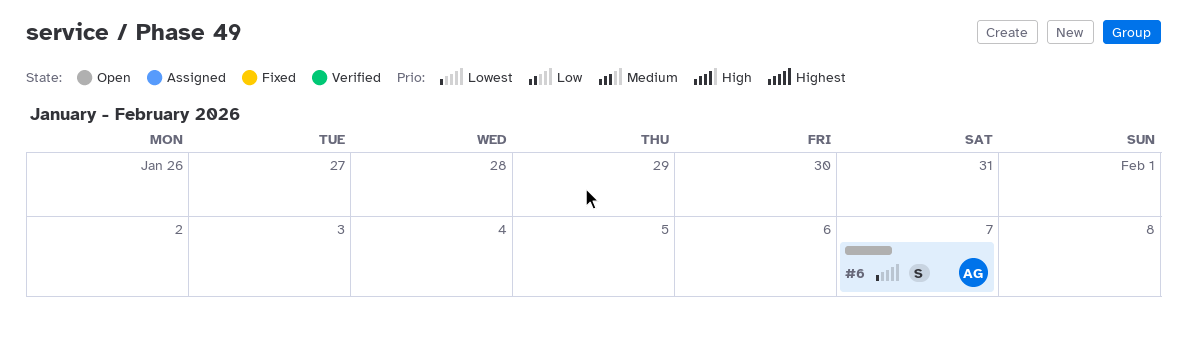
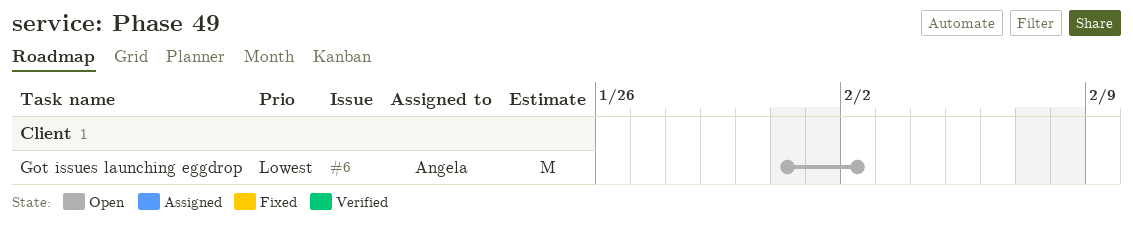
#6, estimate: S -> M
#6, due: Feb 7 -> Feb 2

